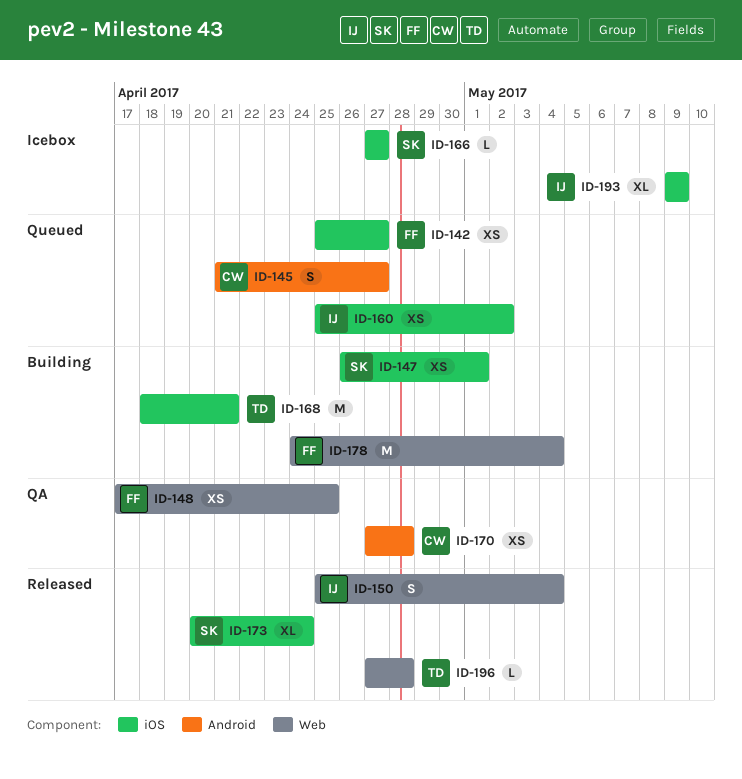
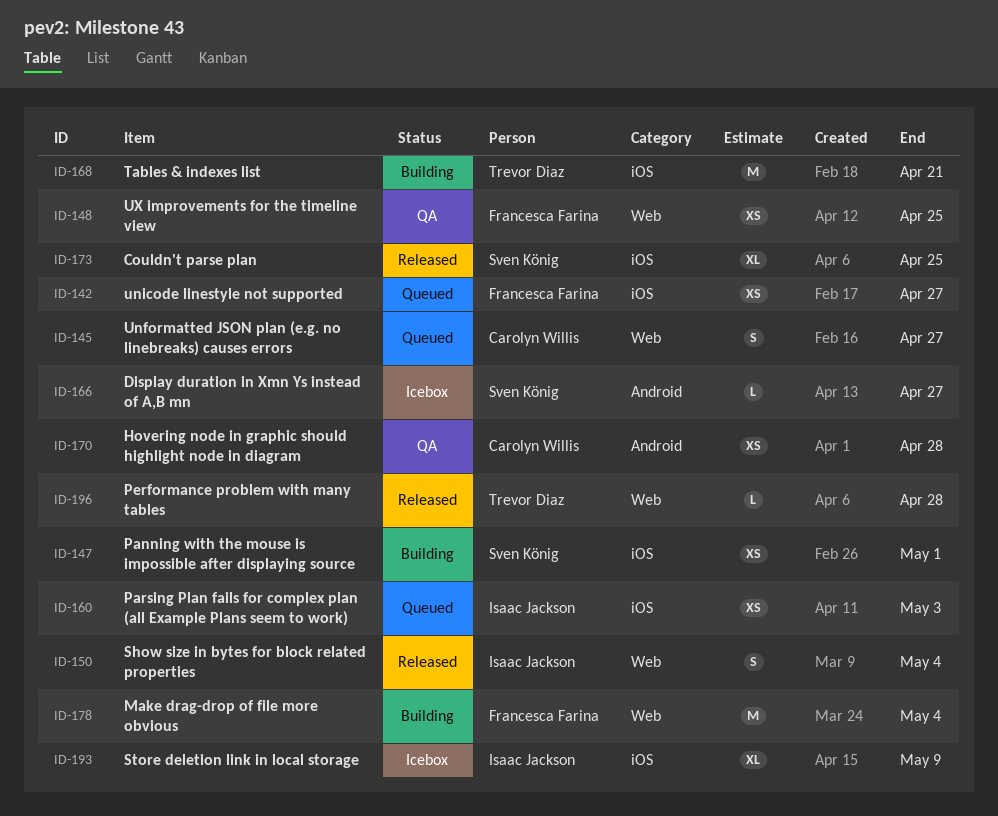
ID-145, label: Android -> Web
ID-160, due: May 2 -> May 3
ID-166, label: iOS -> Android
ID-173, due: Apr 24 -> Apr 25

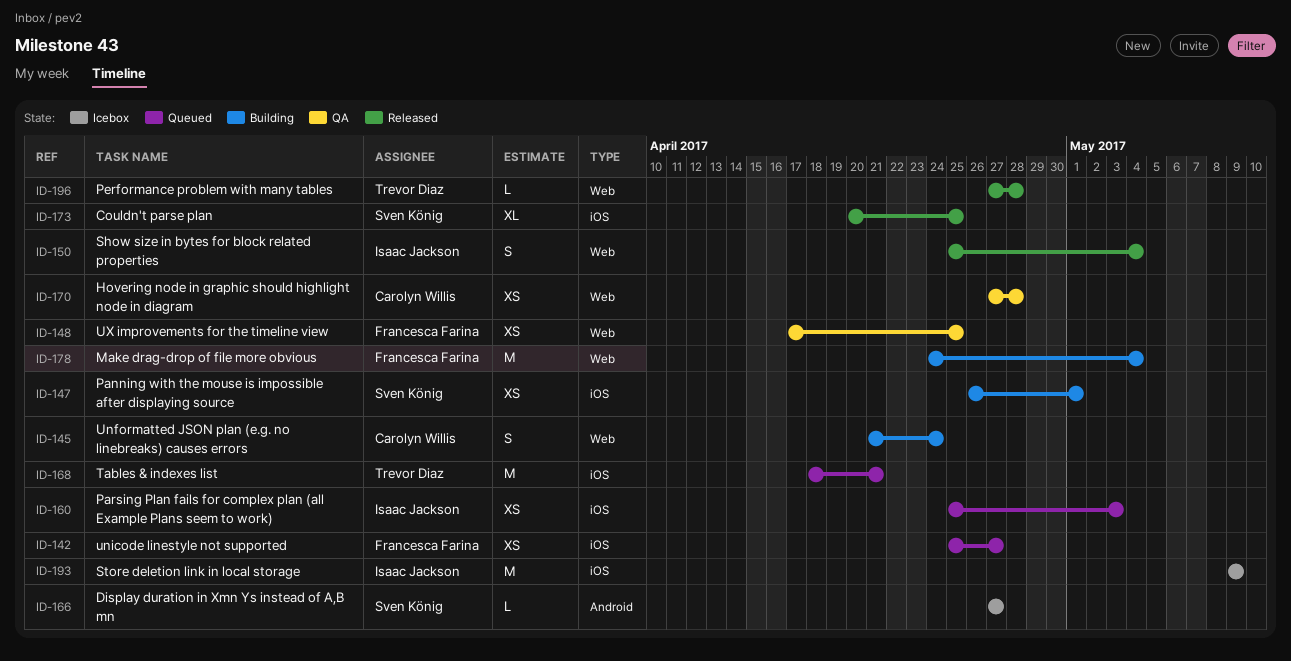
ID-145, status: Queued -> Building
ID-145, due: Apr 27 -> Apr 24
ID-168, status: Building -> Queued
ID-170, label: Android -> Web
ID-193, estimate: XL -> M

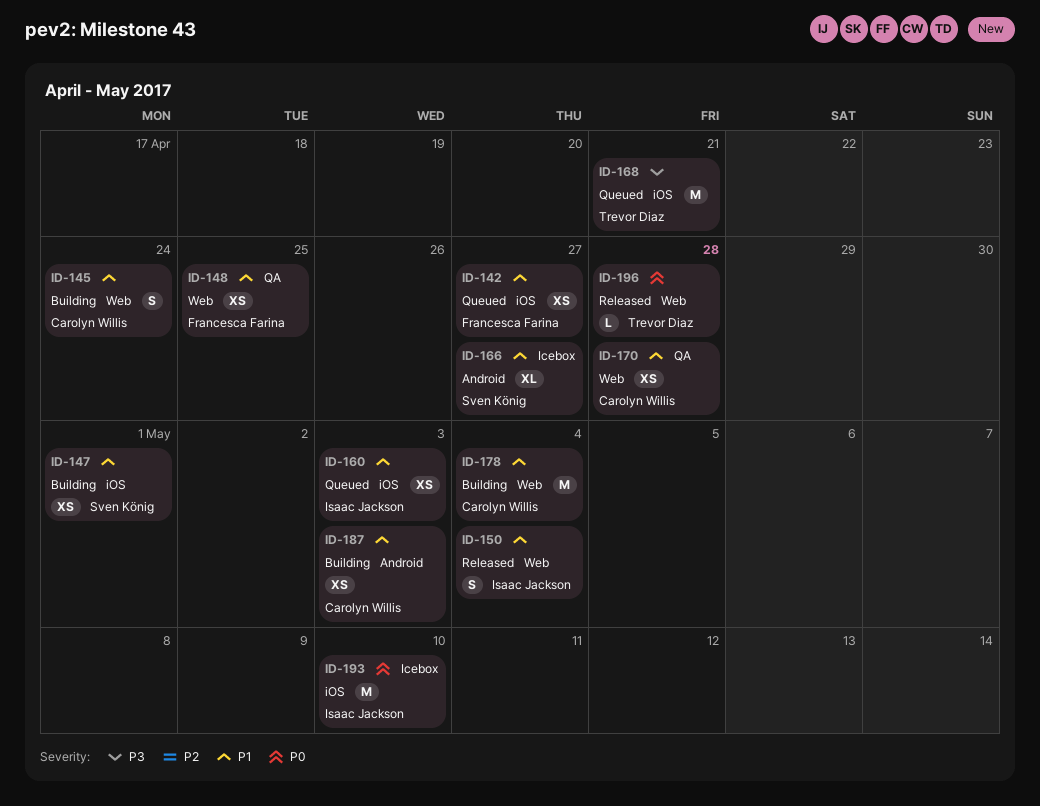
ID-166, estimate: L -> XL
ID-173: present -> none
ID-178, owner: Francesca Farina -> Carolyn Willis
ID-187: none -> present
ID-193, due: May 9 -> May 10

